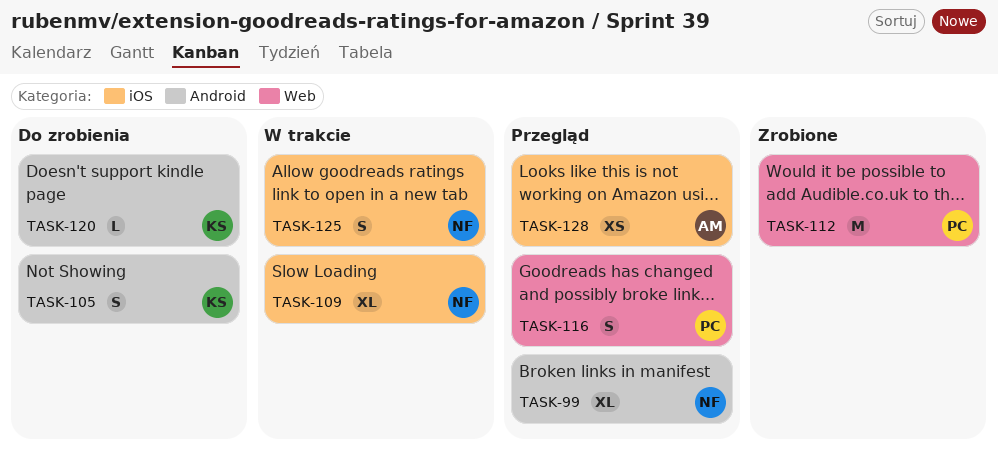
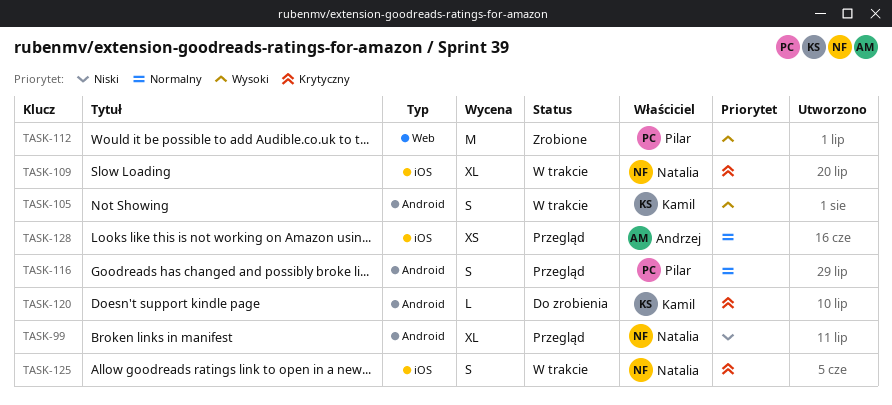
TASK-105, status: Do zrobienia -> W trakcie
TASK-116, label: Web -> Android

